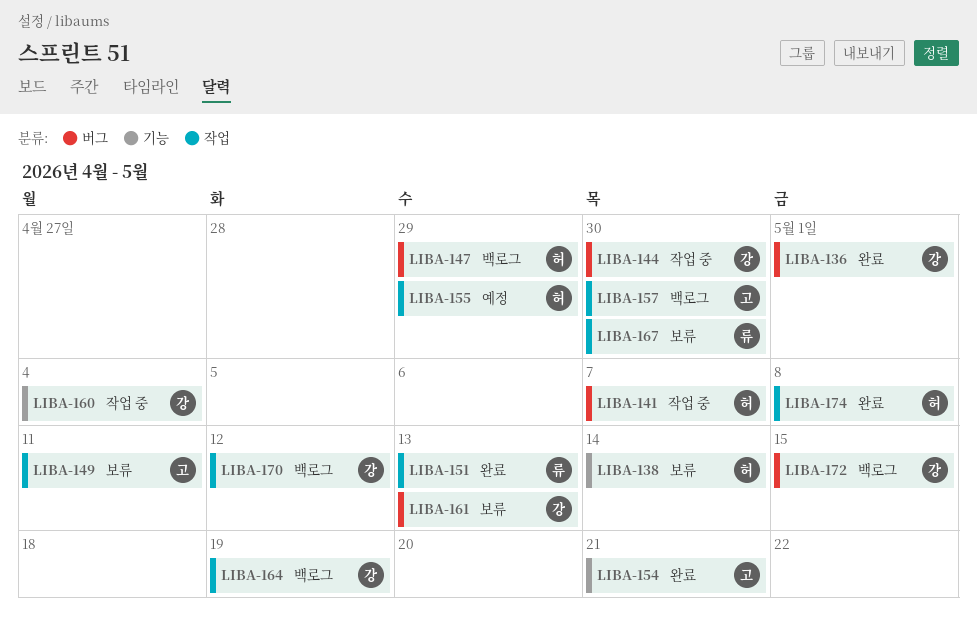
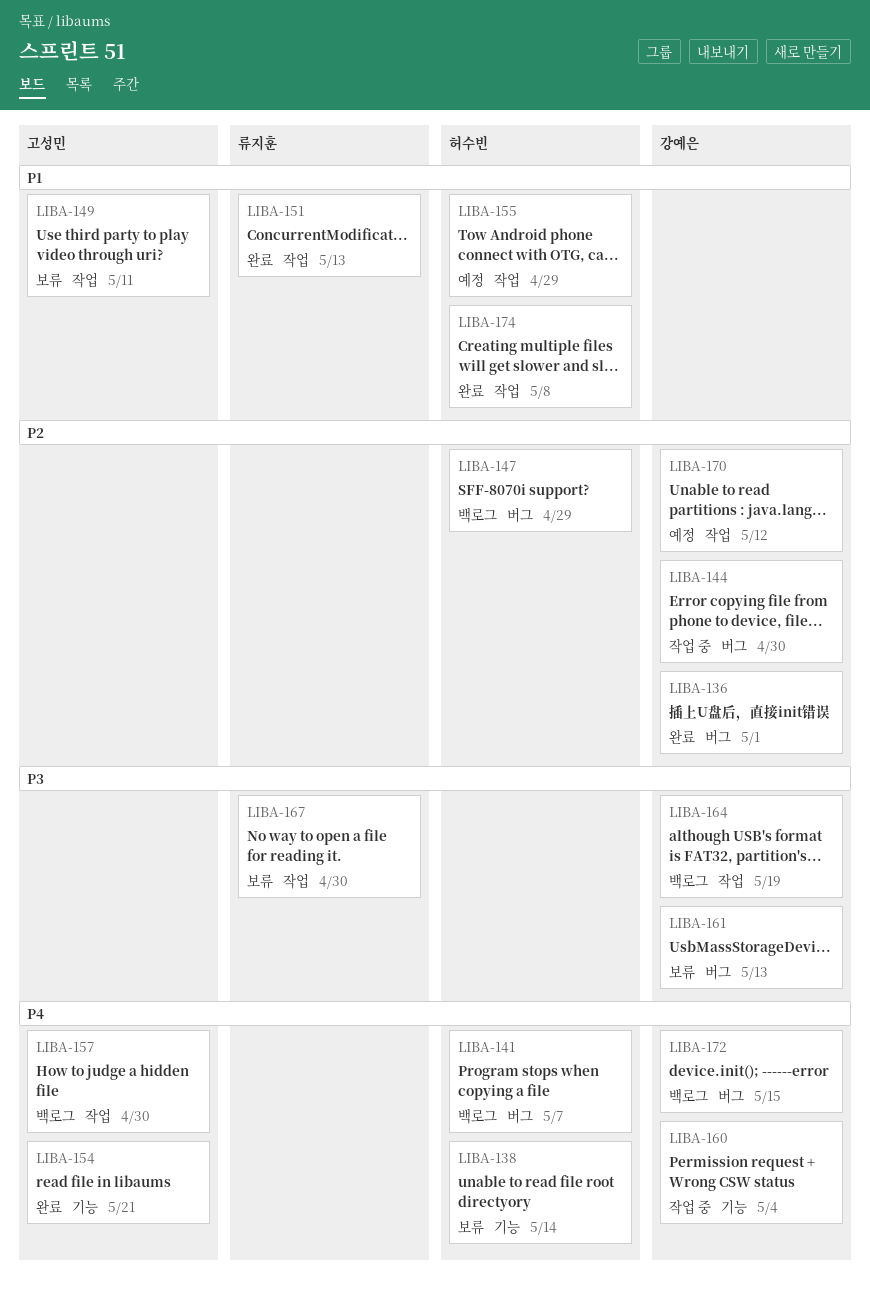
LIBA-141, status: 작업 중 -> 백로그
LIBA-170, status: 백로그 -> 예정

